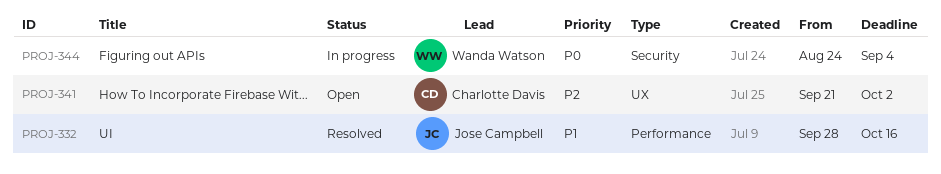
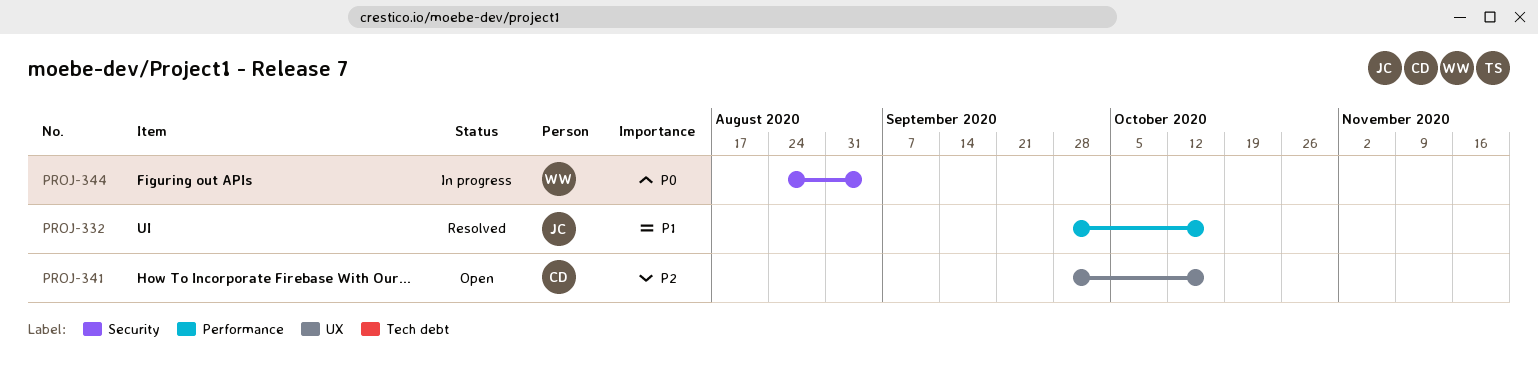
PROJ-341, start: Sep 21 -> Sep 28
PROJ-341, due: Oct 2 -> Oct 16

